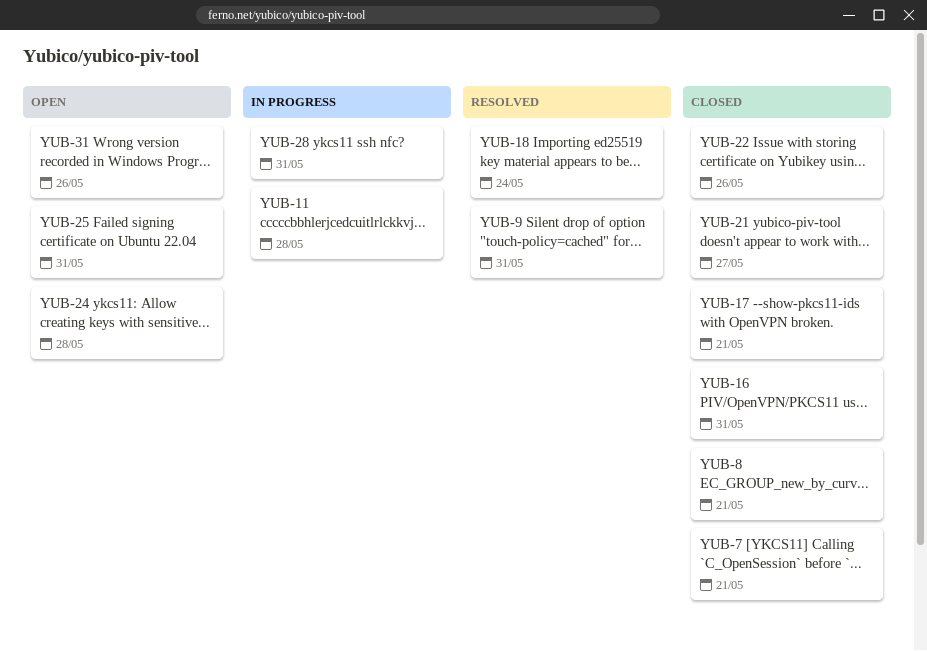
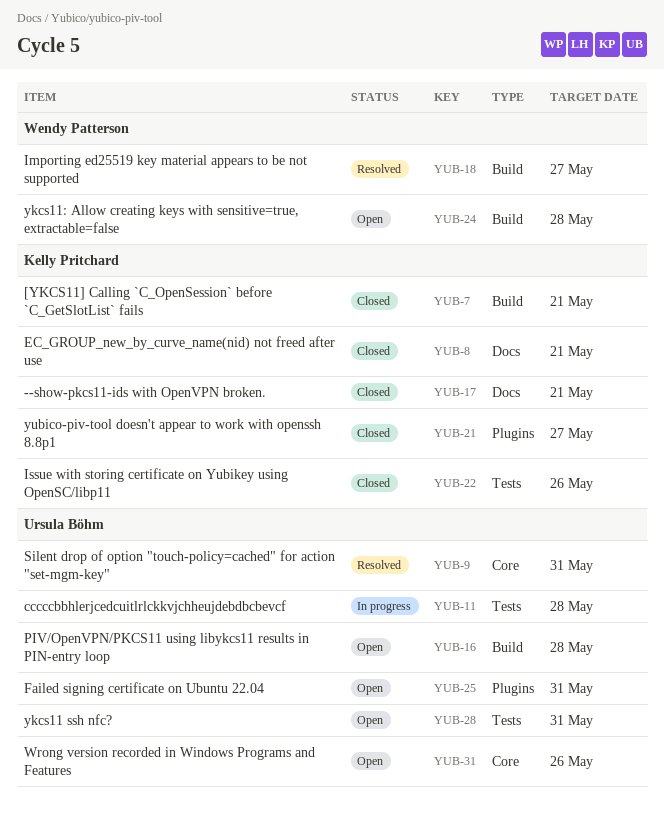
YUB-16, status: Closed -> Open
YUB-16, due: May 31 -> May 28
YUB-18, due: May 24 -> May 27
YUB-28, status: In progress -> Open

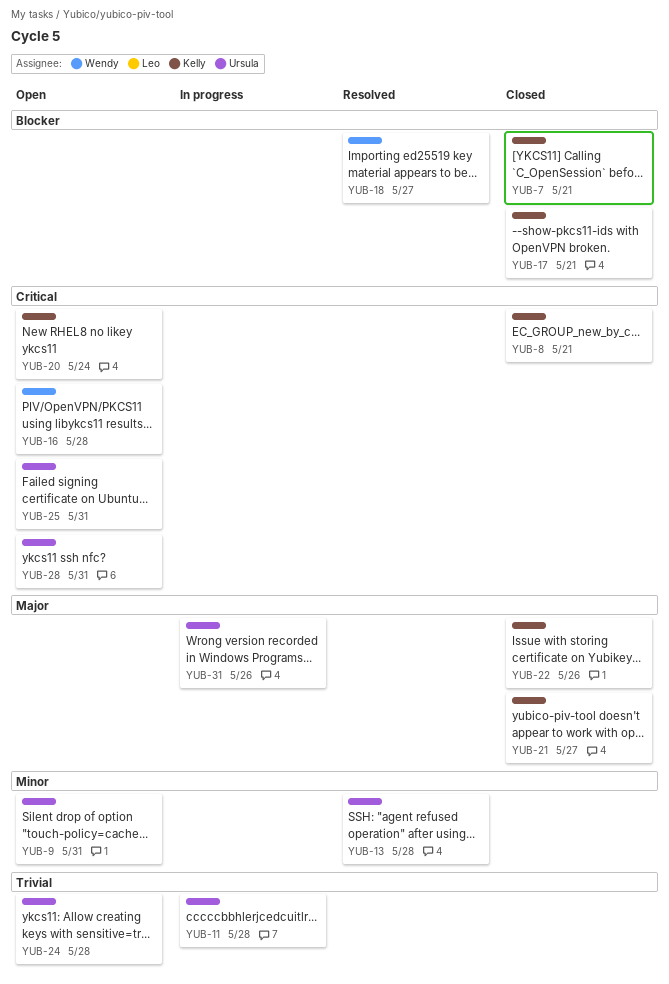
YUB-9, status: Resolved -> Open
YUB-13: none -> present
YUB-16, owner: Ursula Böhm -> Wendy Patterson
YUB-20: none -> present
YUB-24, owner: Wendy Patterson -> Ursula Böhm
YUB-31, status: Open -> In progress

